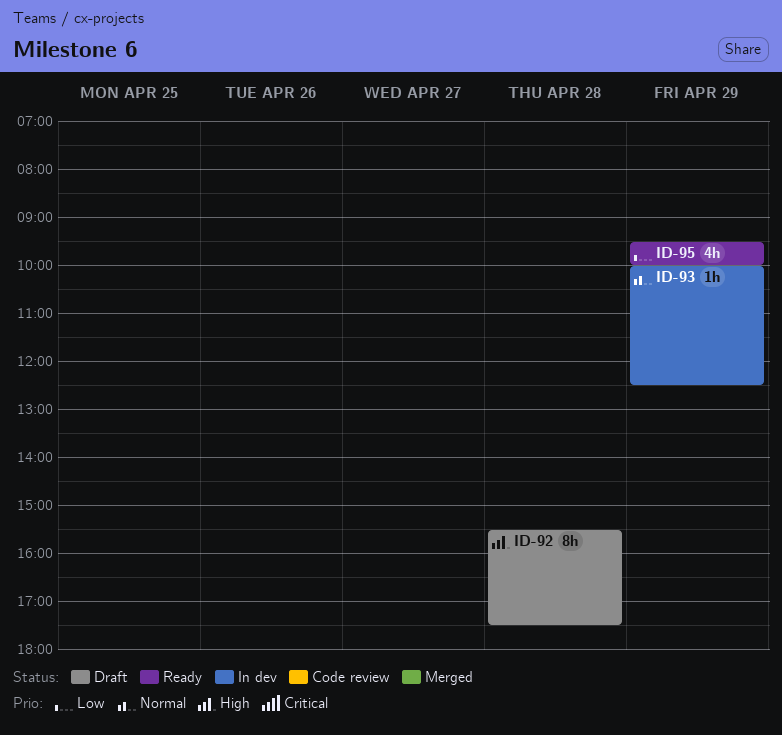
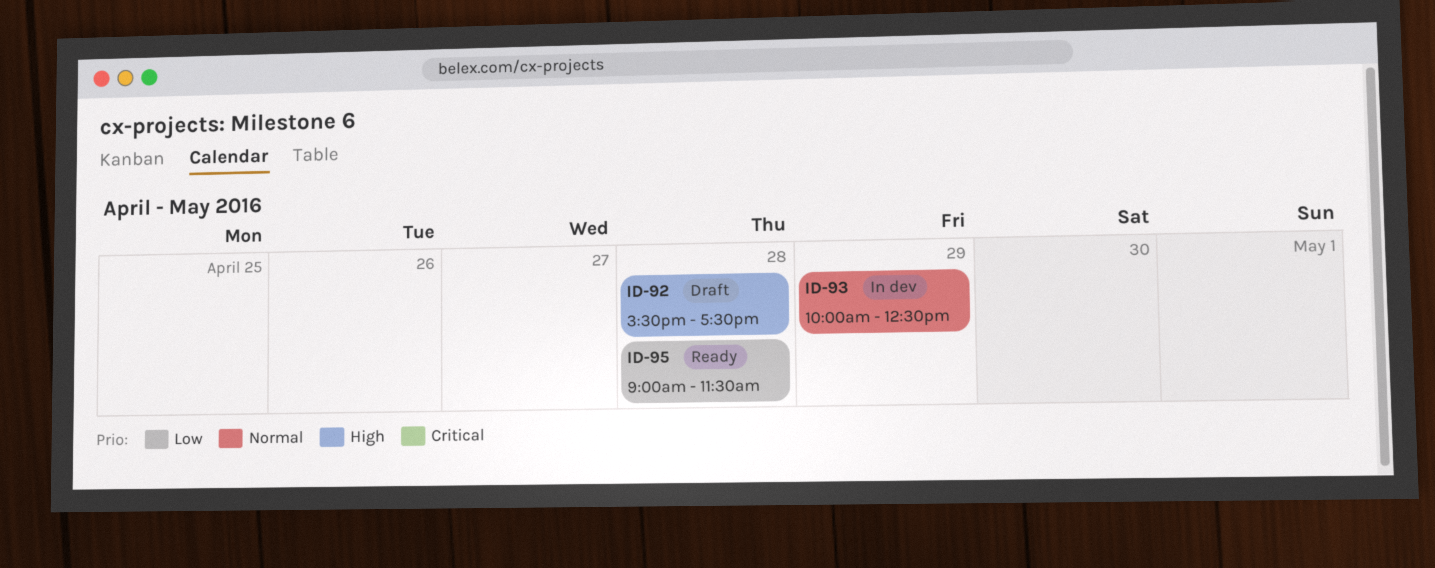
ID-95, day: Apr 29 -> Apr 28
ID-95, begins: 09:30 -> 09:00
ID-95, ends: 10:00 -> 11:30

